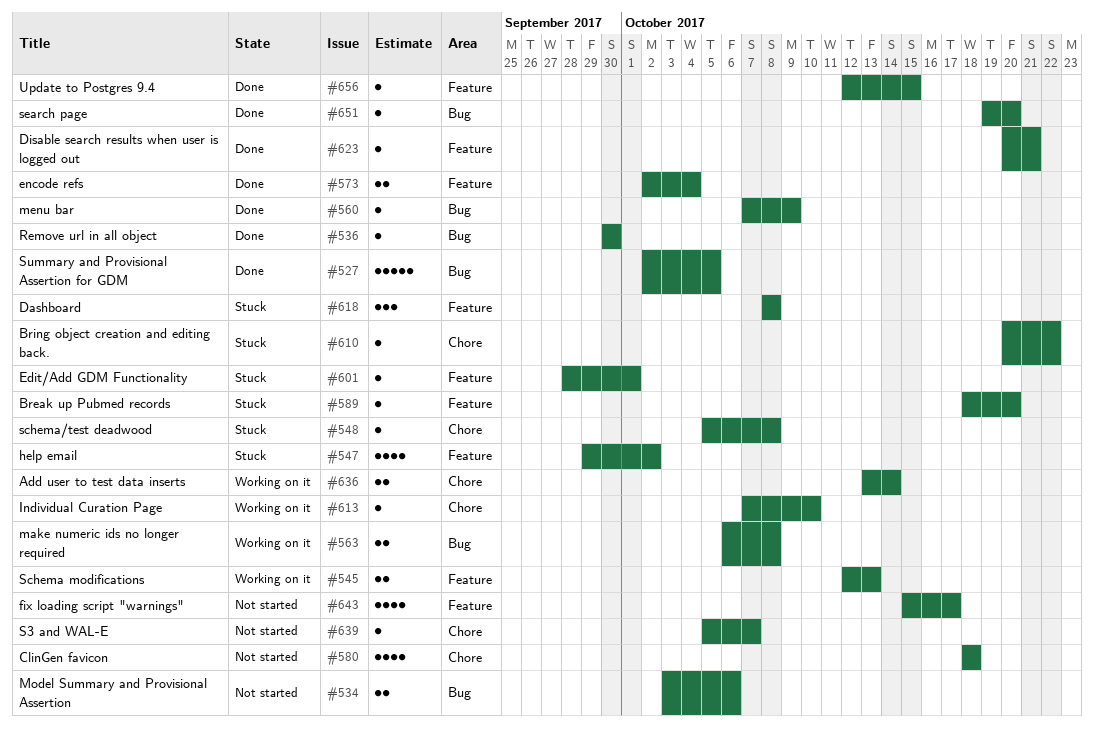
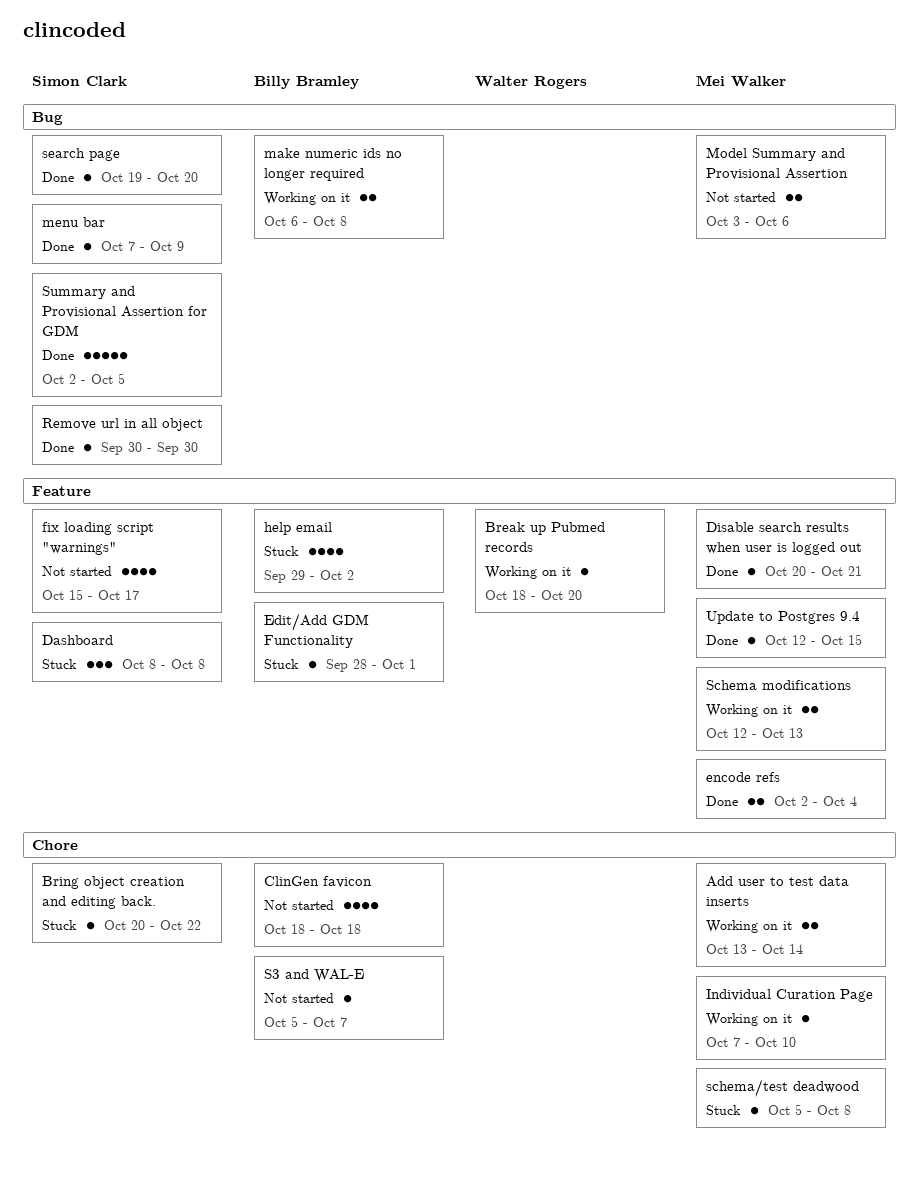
Break up Pubmed records, status: Stuck -> Working on it

